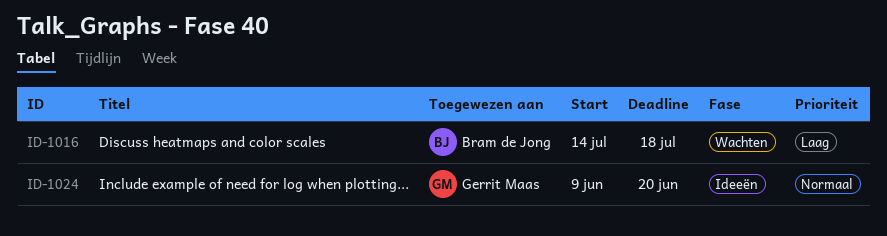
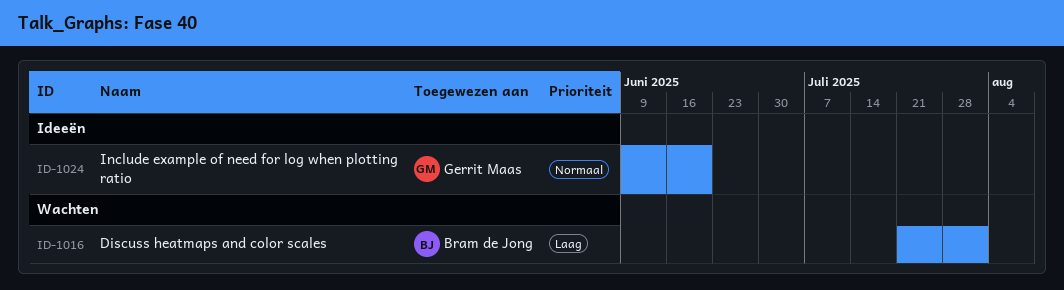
ID-1016, start: Jul 14 -> Jul 21
ID-1016, due: Jul 18 -> Aug 1

